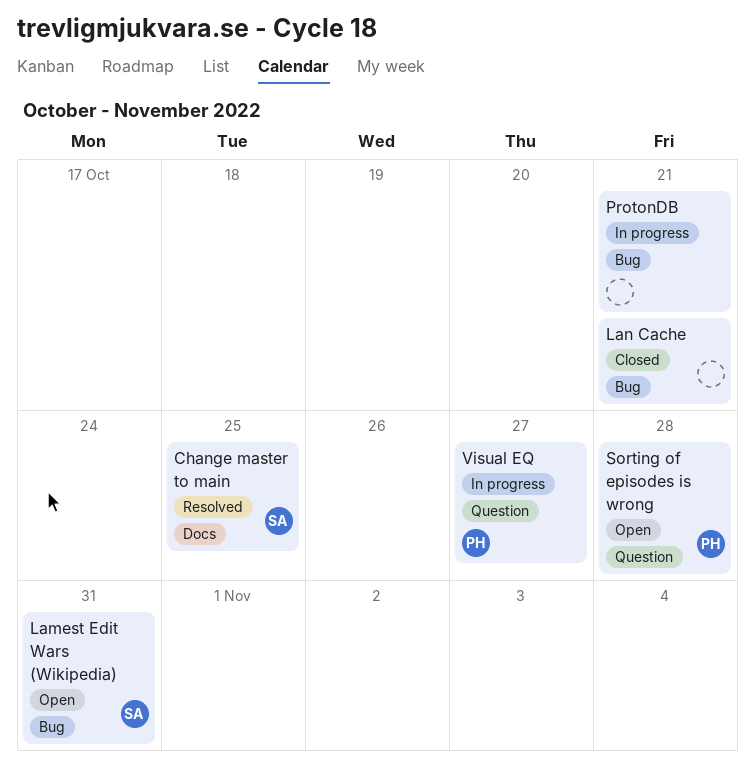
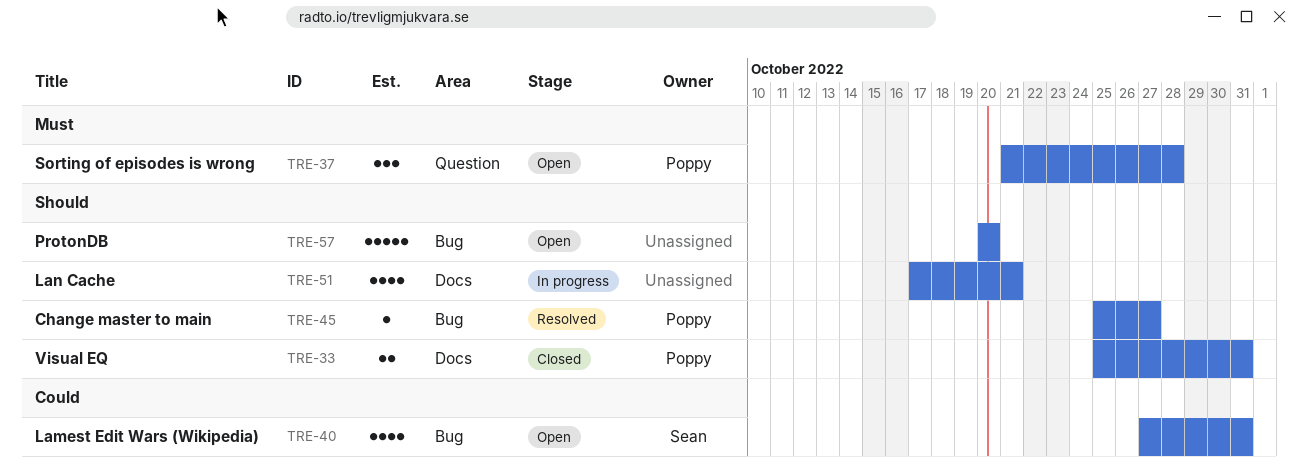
Change master to main, owner: Sean -> Poppy
Change master to main, label: Docs -> Bug
Change master to main, due: Oct 25 -> Oct 27
Lan Cache, status: Closed -> In progress
Lan Cache, label: Bug -> Docs
ProtonDB, status: In progress -> Open
ProtonDB, due: Oct 21 -> Oct 20
Visual EQ, status: In progress -> Closed
Visual EQ, label: Question -> Docs
Visual EQ, due: Oct 27 -> Oct 31

